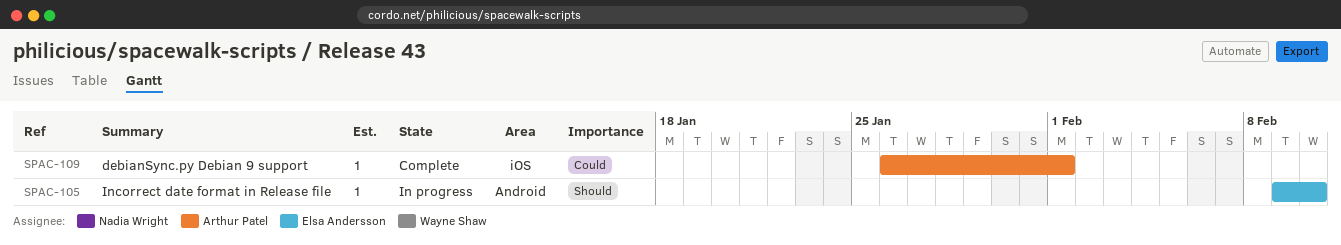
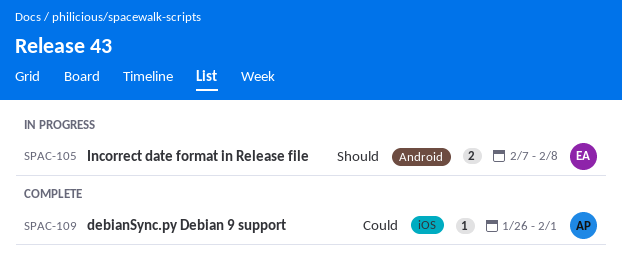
SPAC-105, estimate: 1 -> 2
SPAC-105, start: Feb 9 -> Feb 7
SPAC-105, due: Feb 10 -> Feb 8

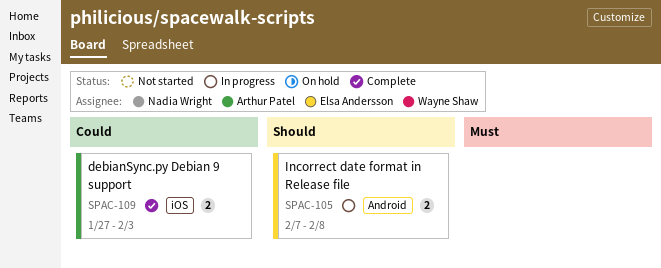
SPAC-109, estimate: 1 -> 2
SPAC-109, start: Jan 26 -> Jan 27
SPAC-109, due: Feb 1 -> Feb 3

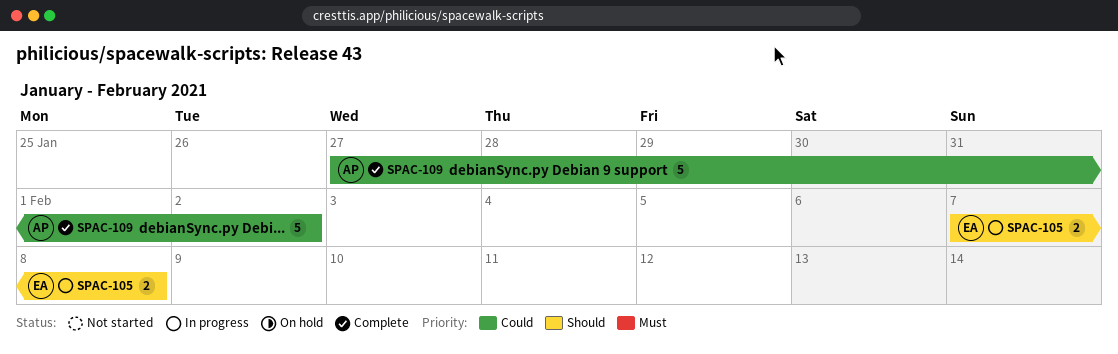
SPAC-109, estimate: 2 -> 5
SPAC-109, due: Feb 3 -> Feb 2

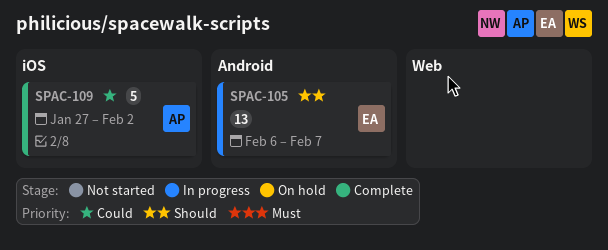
SPAC-105, estimate: 2 -> 13
SPAC-105, start: Feb 7 -> Feb 6
SPAC-105, due: Feb 8 -> Feb 7

